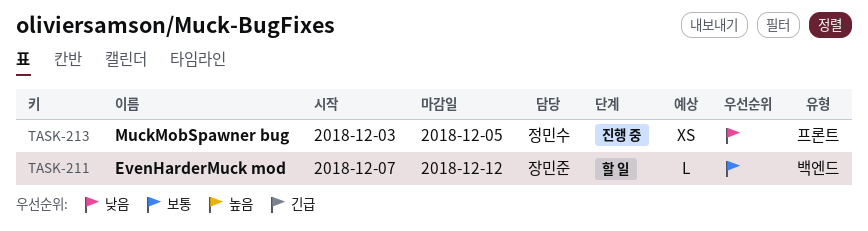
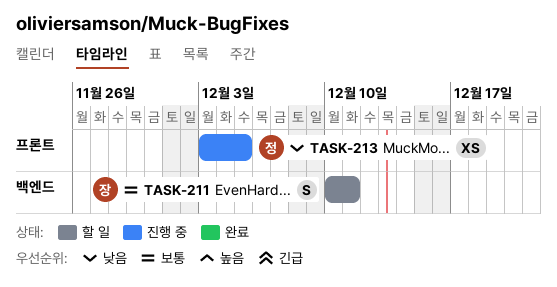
TASK-211, estimate: L -> S
TASK-211, start: Dec 7 -> Dec 10
TASK-211, due: Dec 12 -> Dec 11

